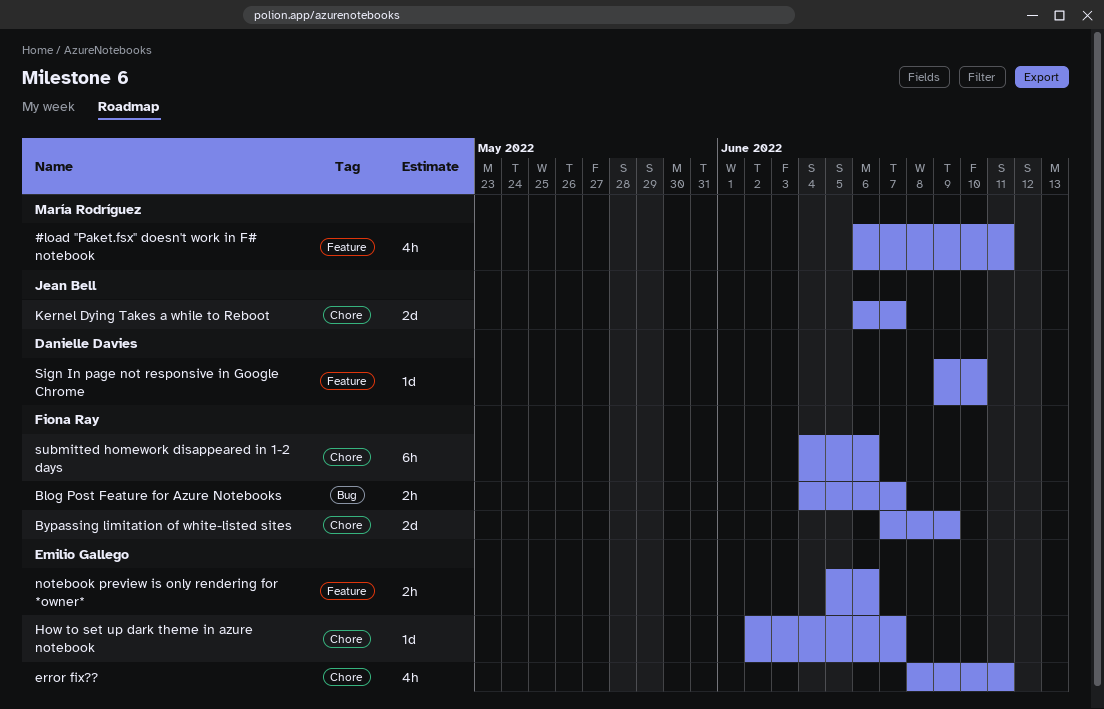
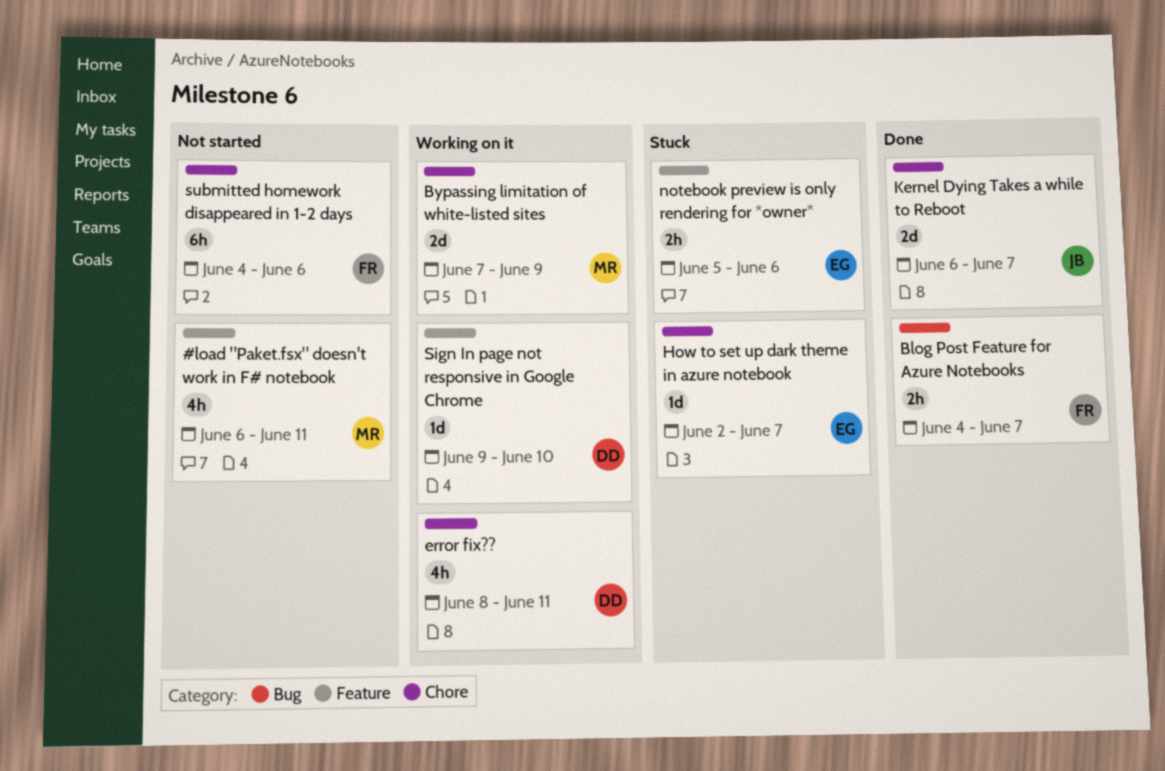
Bypassing limitation of white-listed sites, owner: Fiona Ray -> María Rodríguez
error fix??, owner: Emilio Gallego -> Danielle Davies

